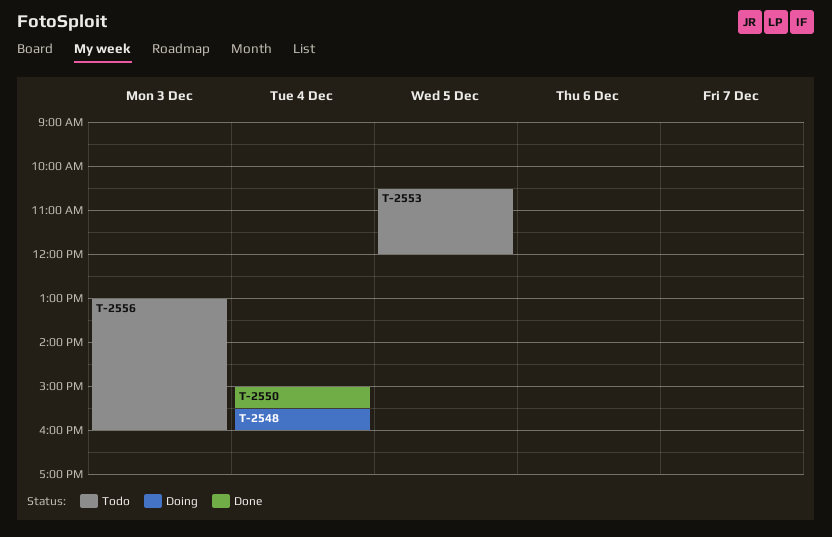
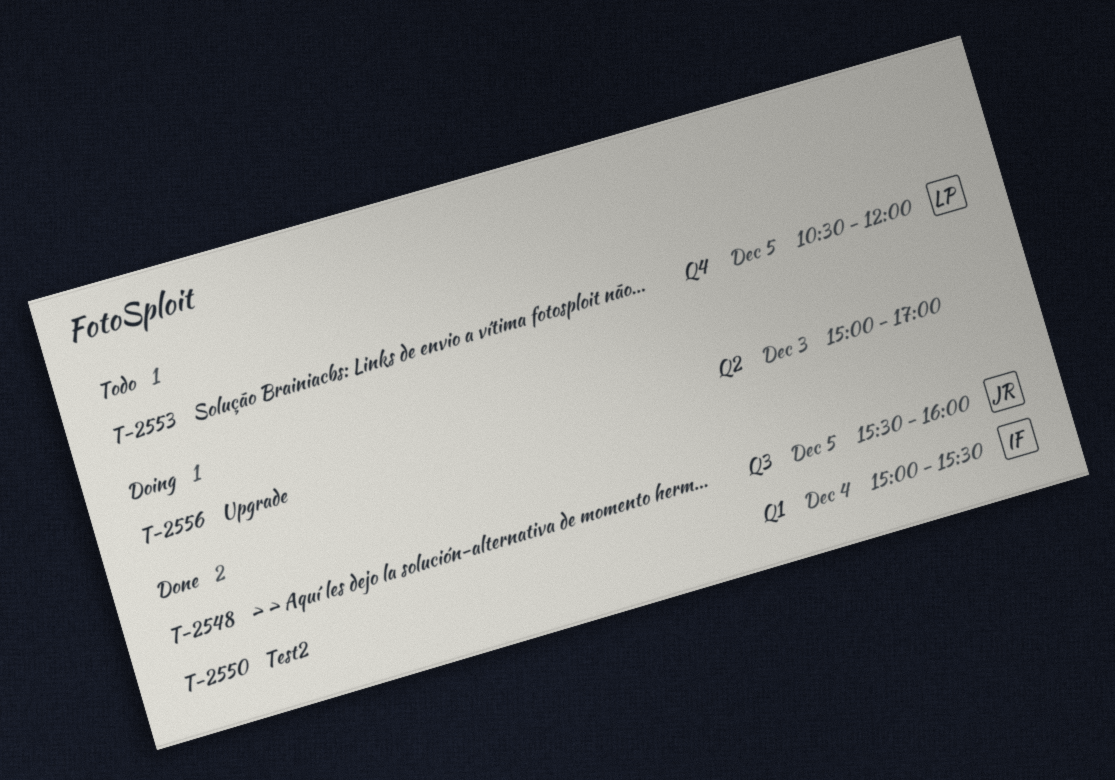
T-2548, status: Doing -> Done
T-2548, day: Dec 4 -> Dec 5
T-2556, status: Todo -> Doing
T-2556, begins: 13:00 -> 15:00
T-2556, ends: 16:00 -> 17:00

